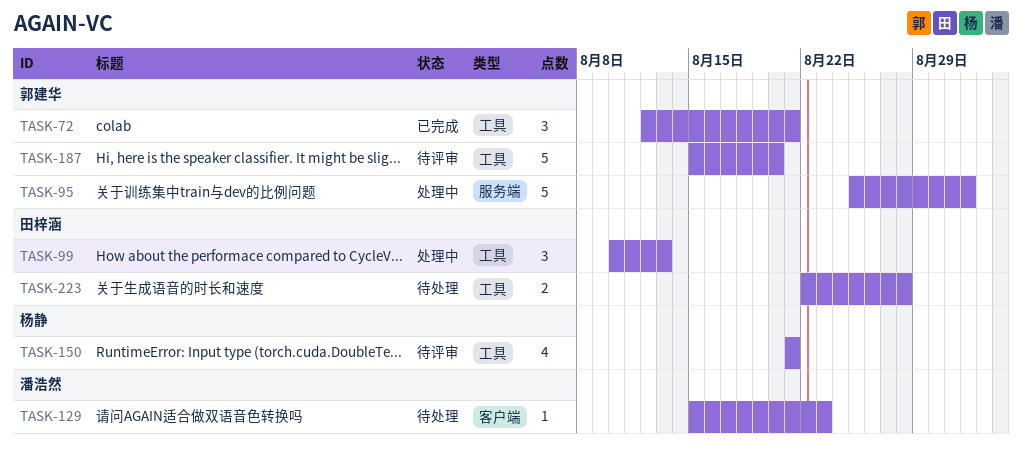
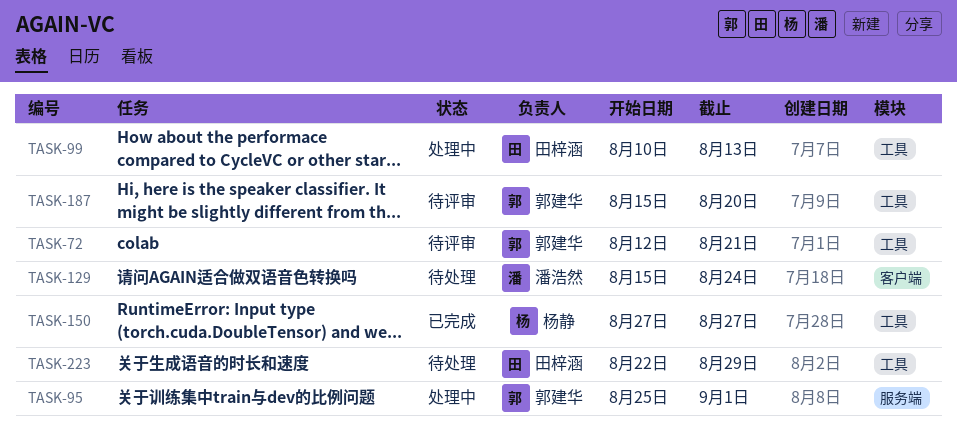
TASK-72, status: 已完成 -> 待评审
TASK-129, due: Aug 23 -> Aug 24
TASK-150, status: 待评审 -> 已完成
TASK-150, start: Aug 21 -> Aug 27
TASK-150, due: Aug 21 -> Aug 27
TASK-223, due: Aug 28 -> Aug 29

